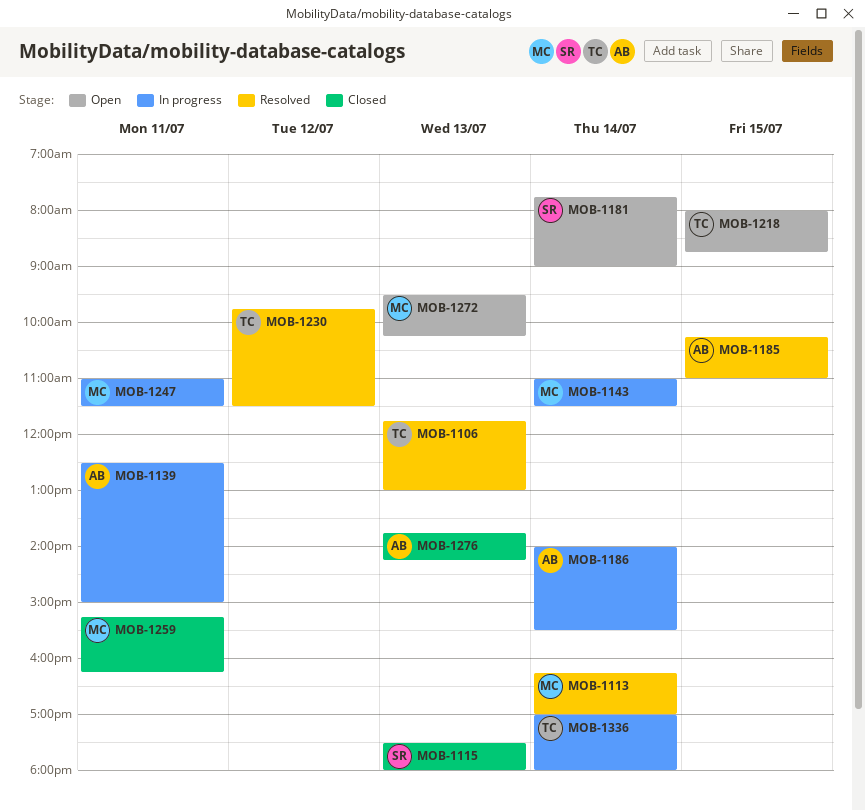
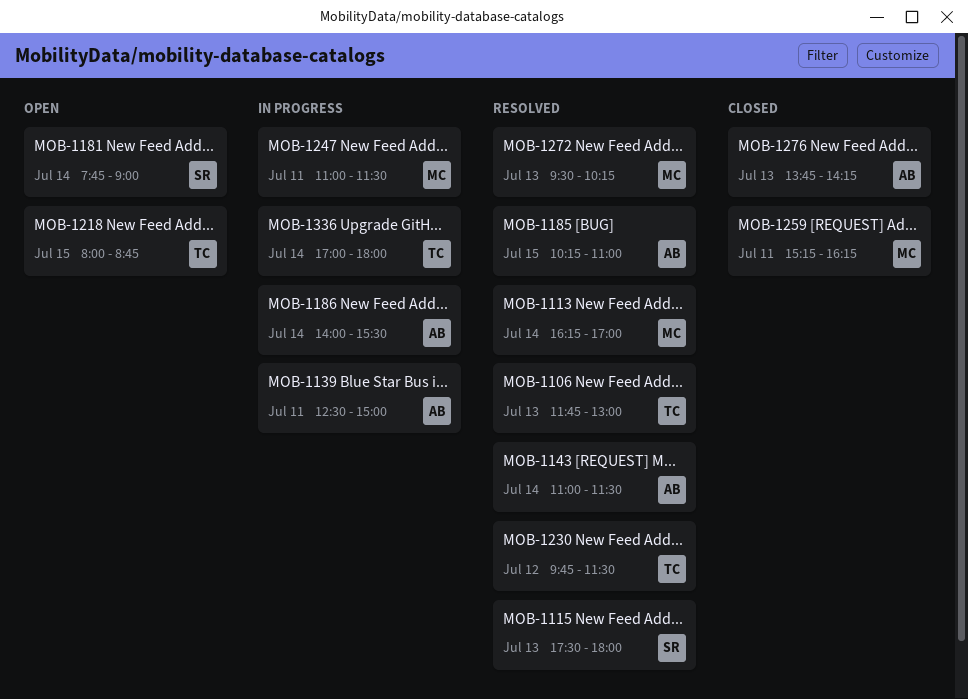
MOB-1115, status: Closed -> Resolved
MOB-1143, status: In progress -> Resolved
MOB-1143, owner: MC -> AB
MOB-1272, status: Open -> Resolved

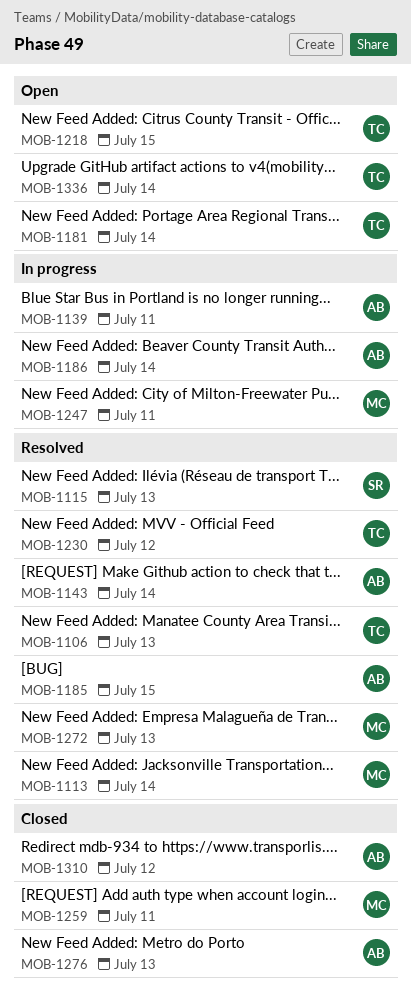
MOB-1181, owner: SR -> TC
MOB-1310: none -> present
MOB-1336, status: In progress -> Open

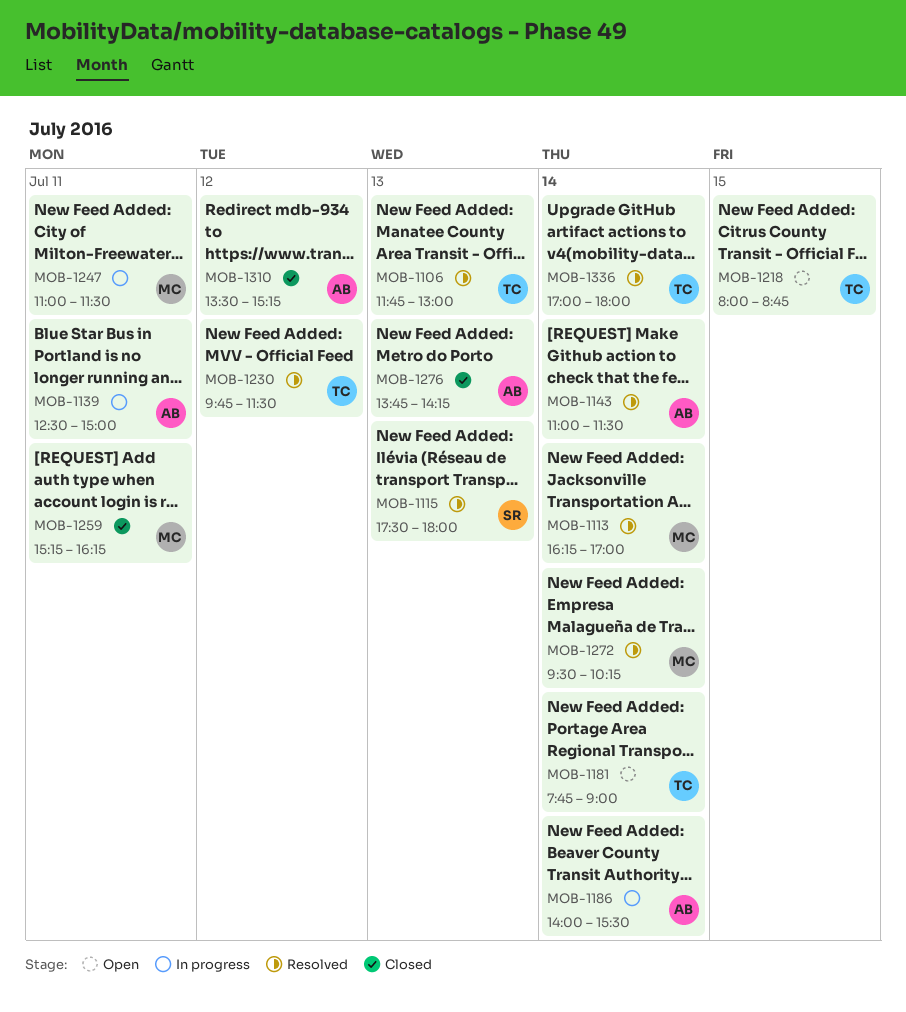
MOB-1185: present -> none
MOB-1272, day: Jul 13 -> Jul 14
MOB-1336, status: Open -> Resolved

